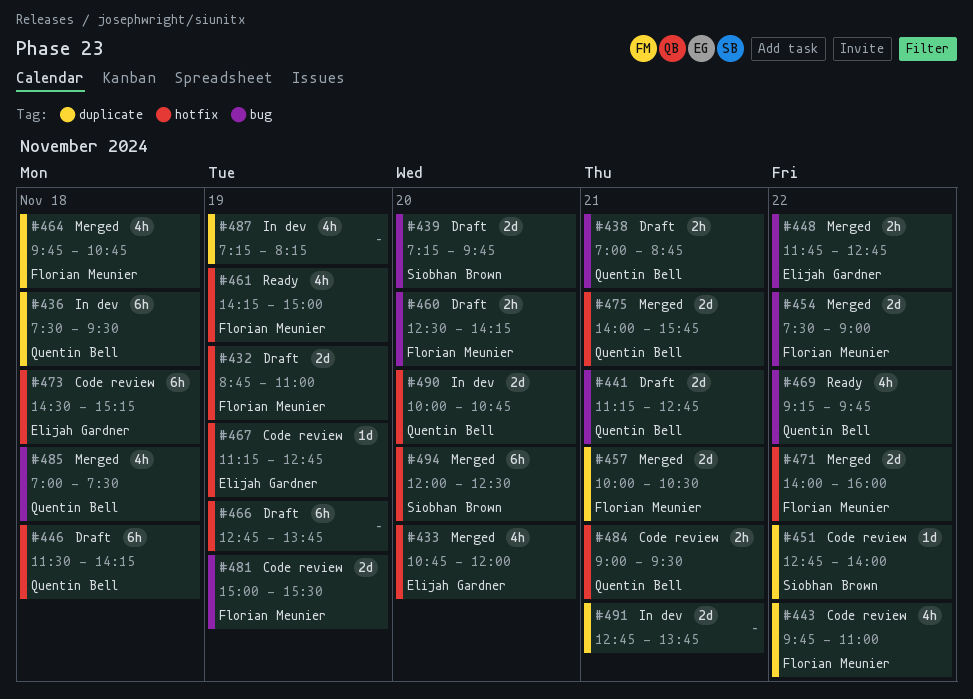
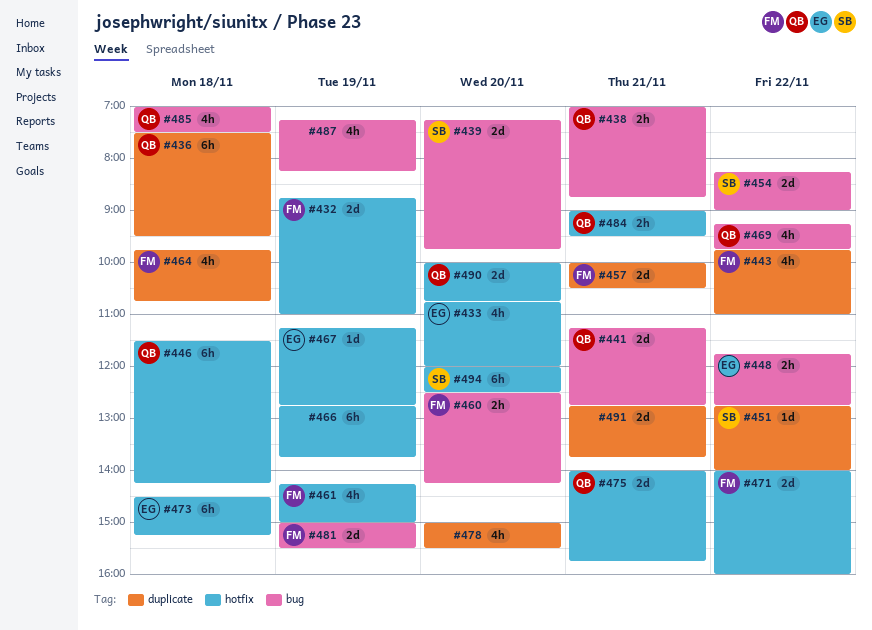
#454, owner: Florian Meunier -> Siobhan Brown
#454, begins: 07:30 -> 08:15
#478: none -> present
#487, label: duplicate -> bug

